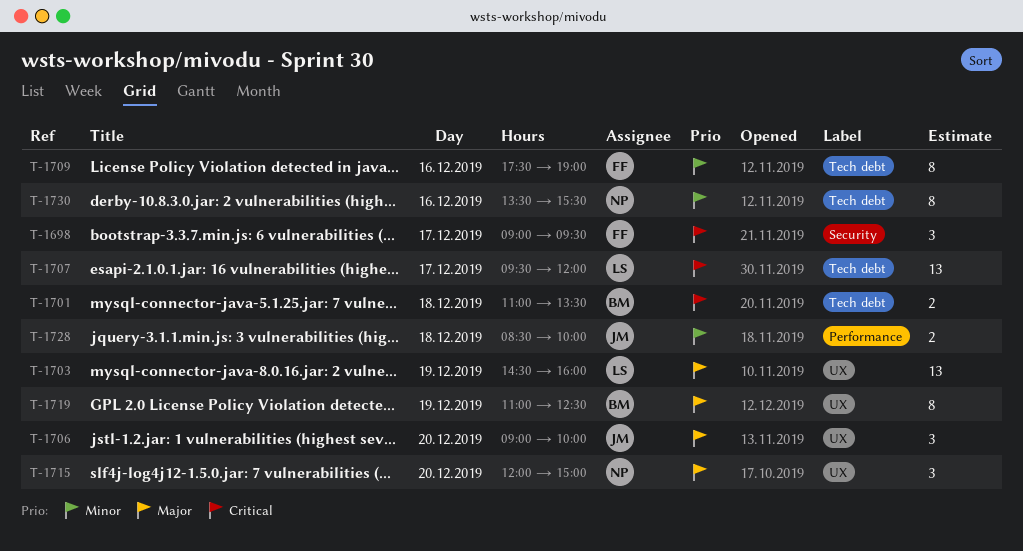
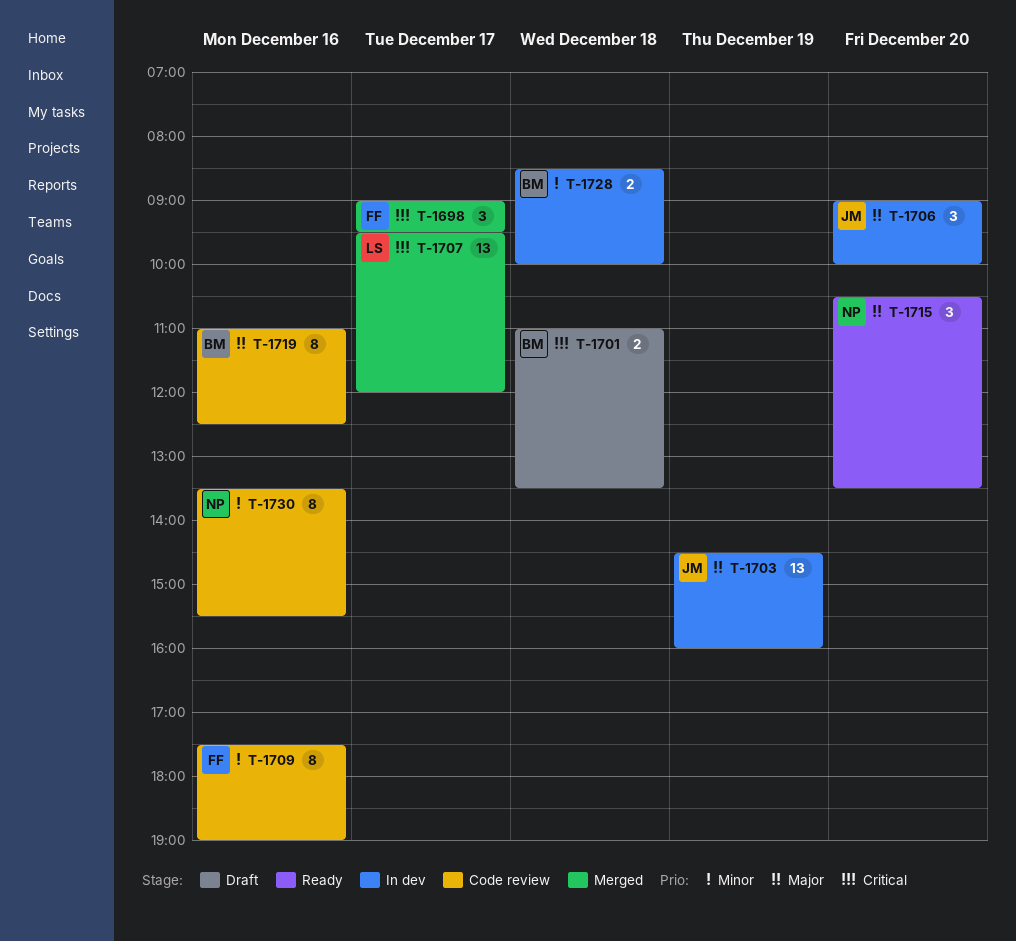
T-1703, owner: LS -> JM
T-1715, begins: 12:00 -> 10:30
T-1715, ends: 15:00 -> 13:30
T-1719, day: Dec 19 -> Dec 16
T-1728, owner: JM -> BM

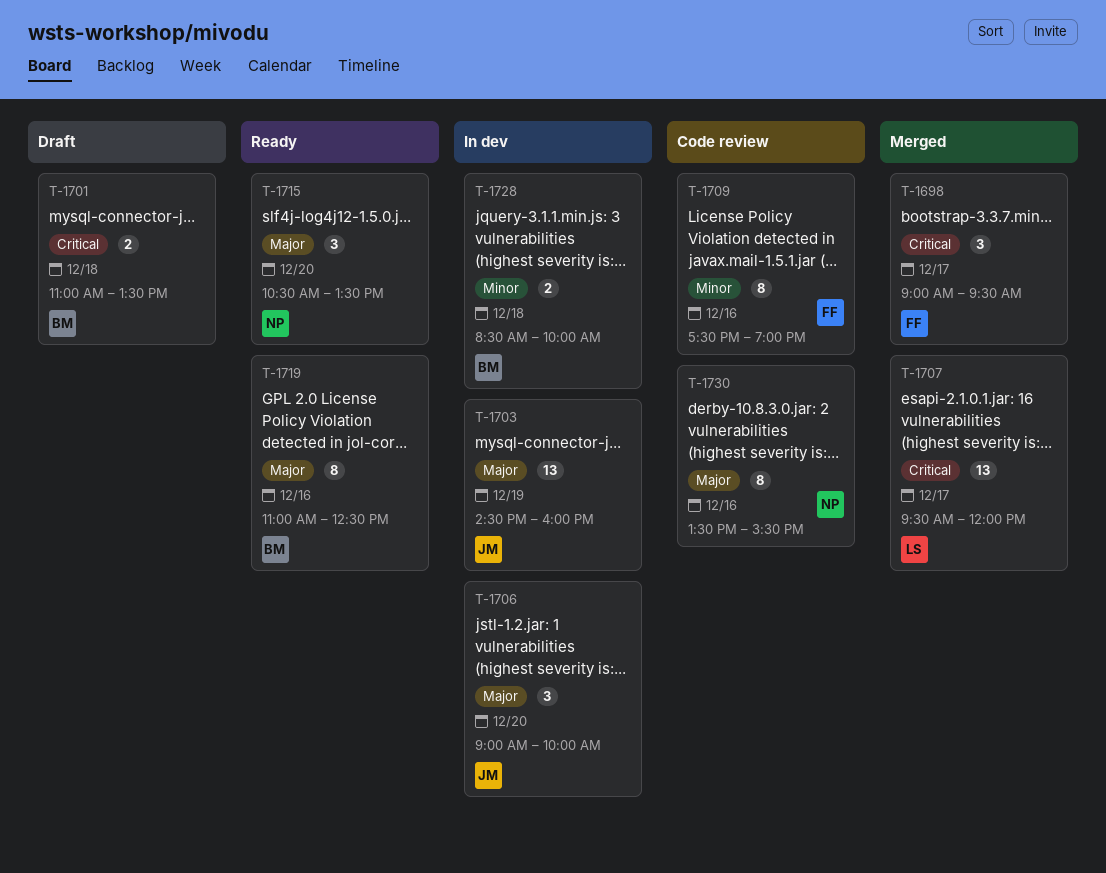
T-1719, status: Code review -> Ready
T-1730, priority: Minor -> Major

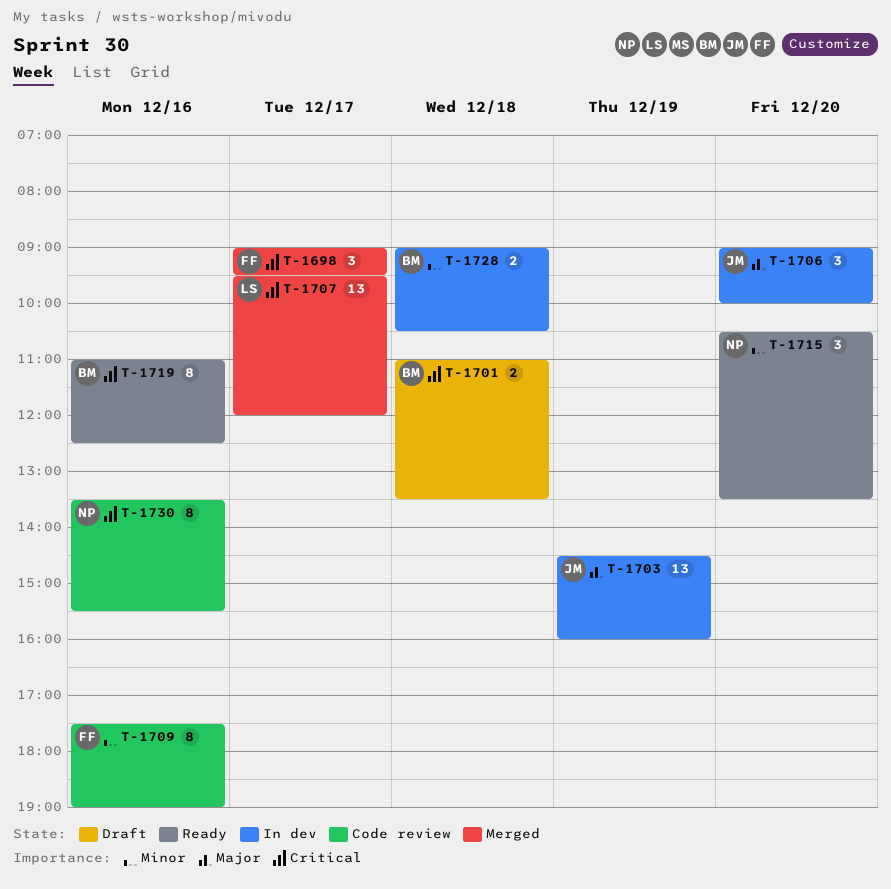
T-1715, priority: Major -> Minor
T-1719, priority: Major -> Critical
T-1728, begins: 08:30 -> 09:00
T-1728, ends: 10:00 -> 10:30
T-1730, priority: Major -> Critical

